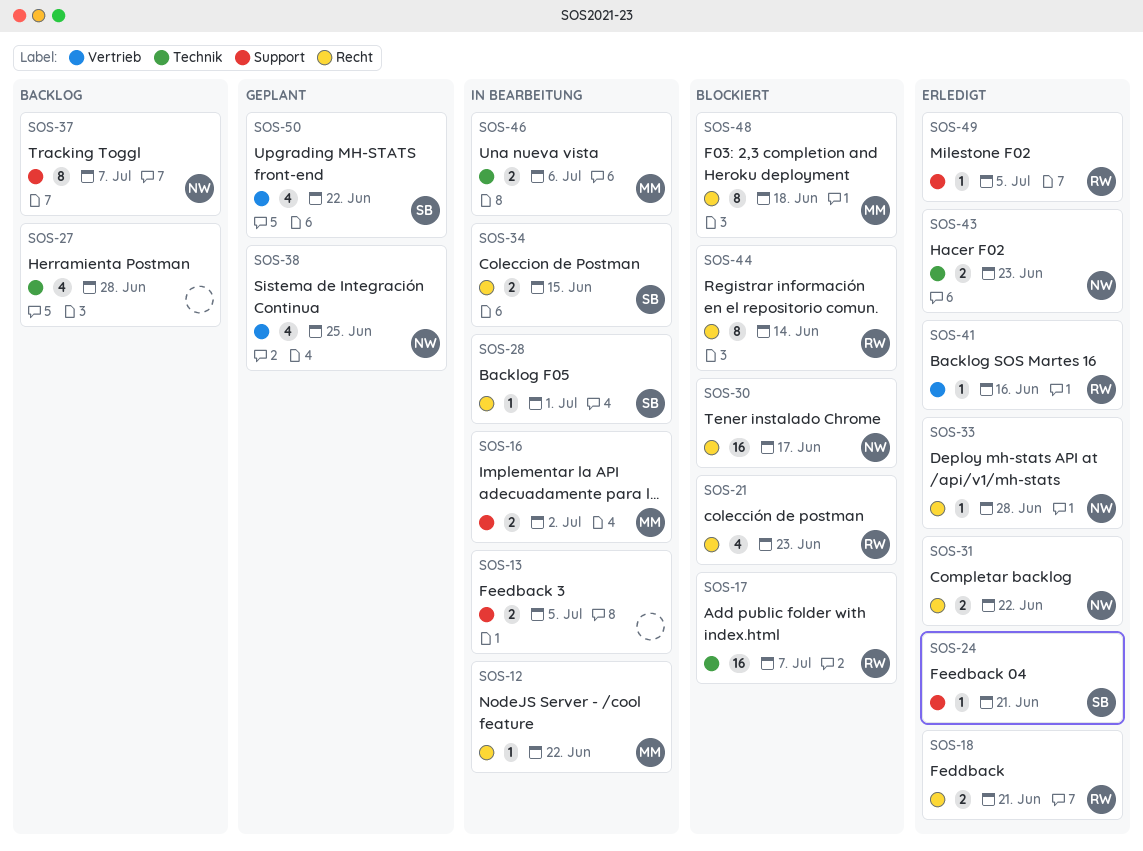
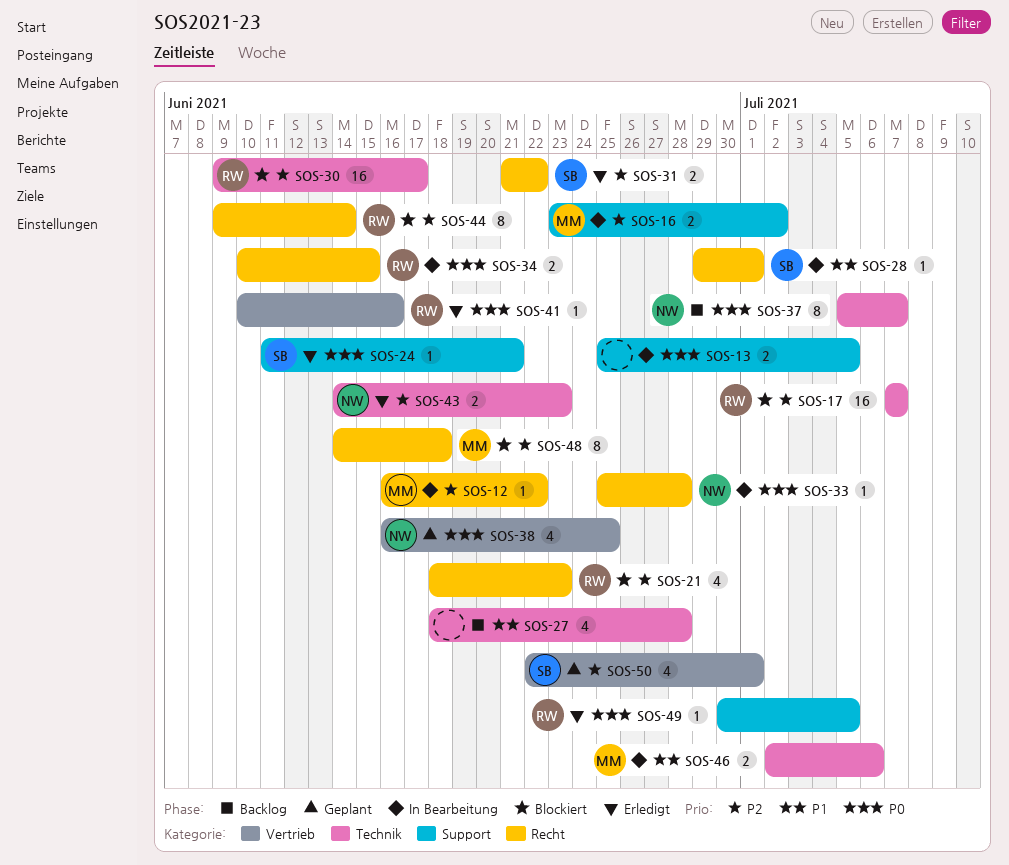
SOS-18: present -> none
SOS-30, owner: NW -> RW
SOS-30, label: Recht -> Technik
SOS-31, owner: NW -> SB
SOS-33, status: Erledigt -> In Bearbeitung
SOS-34, owner: SB -> RW
SOS-37, label: Support -> Technik
SOS-50, due: Jun 22 -> Jul 1

